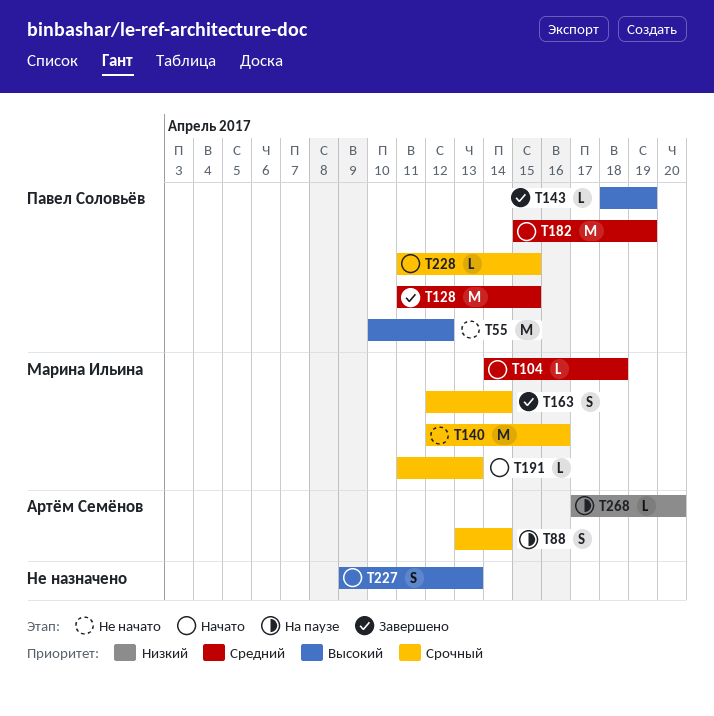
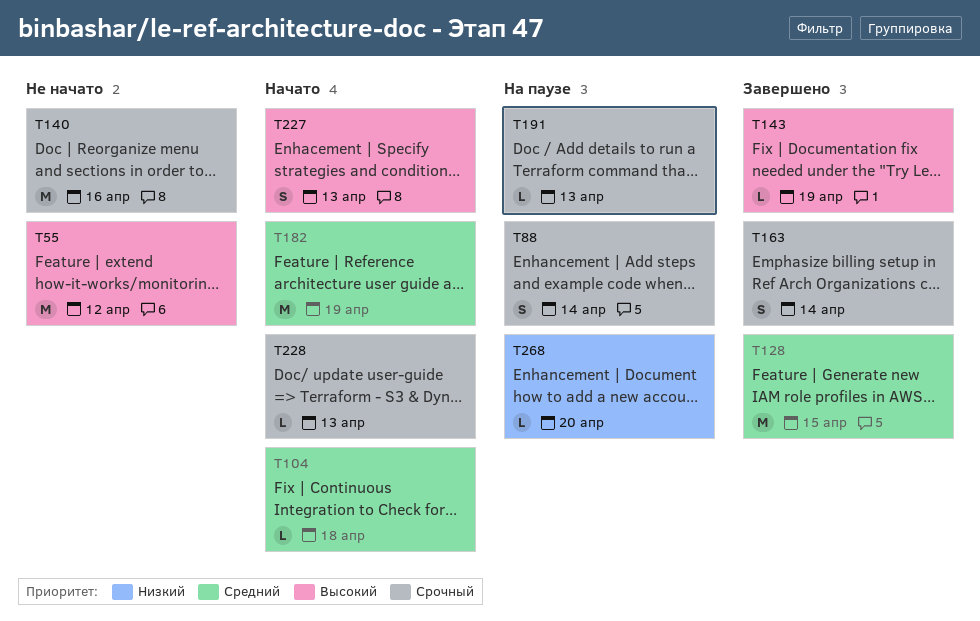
T191, status: Начато -> На паузе
T228, due: Apr 15 -> Apr 13

